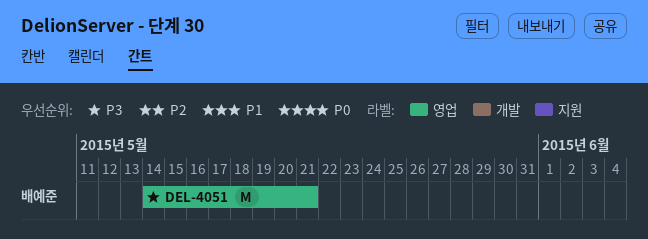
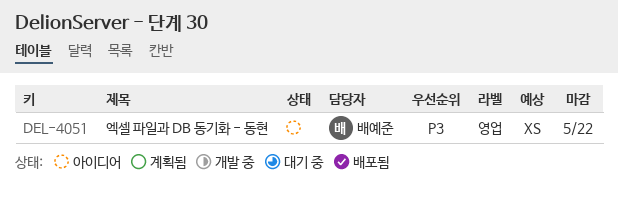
DEL-4051, estimate: M -> XS
DEL-4051, due: May 21 -> May 22

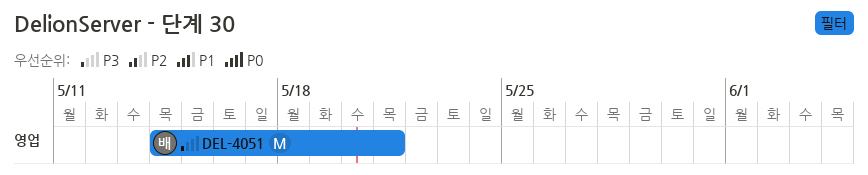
DEL-4051, estimate: XS -> M
DEL-4051, due: May 22 -> May 21

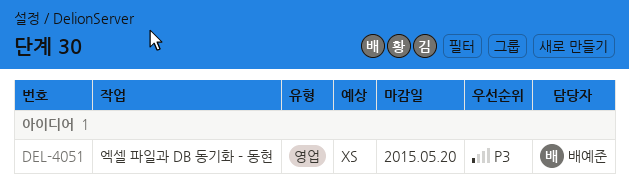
DEL-4051, estimate: M -> XS
DEL-4051, due: May 21 -> May 20

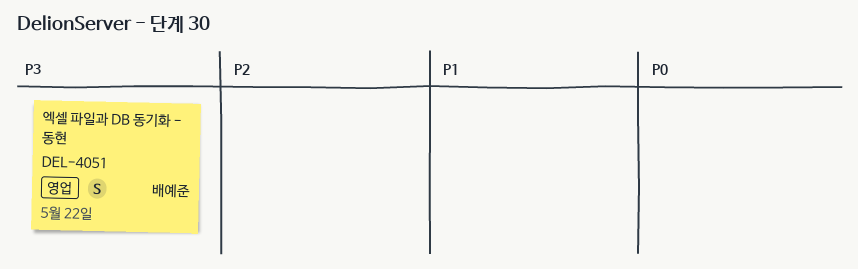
DEL-4051, estimate: XS -> S
DEL-4051, due: May 20 -> May 22

